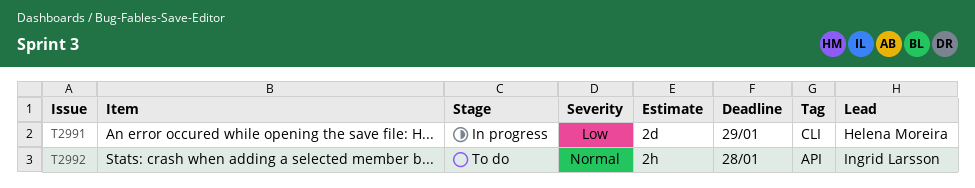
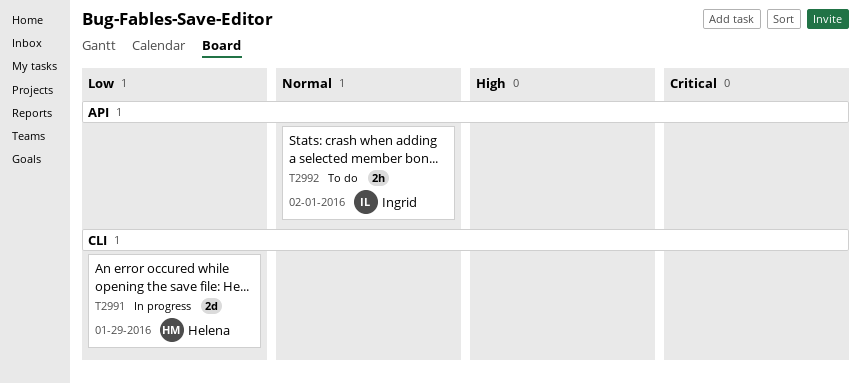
T2992, due: Jan 28 -> Feb 1

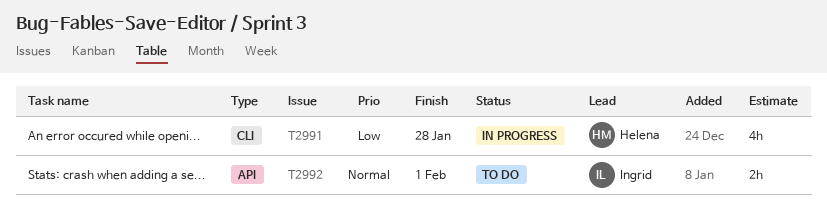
T2991, estimate: 2d -> 4h
T2991, due: Jan 29 -> Jan 28

